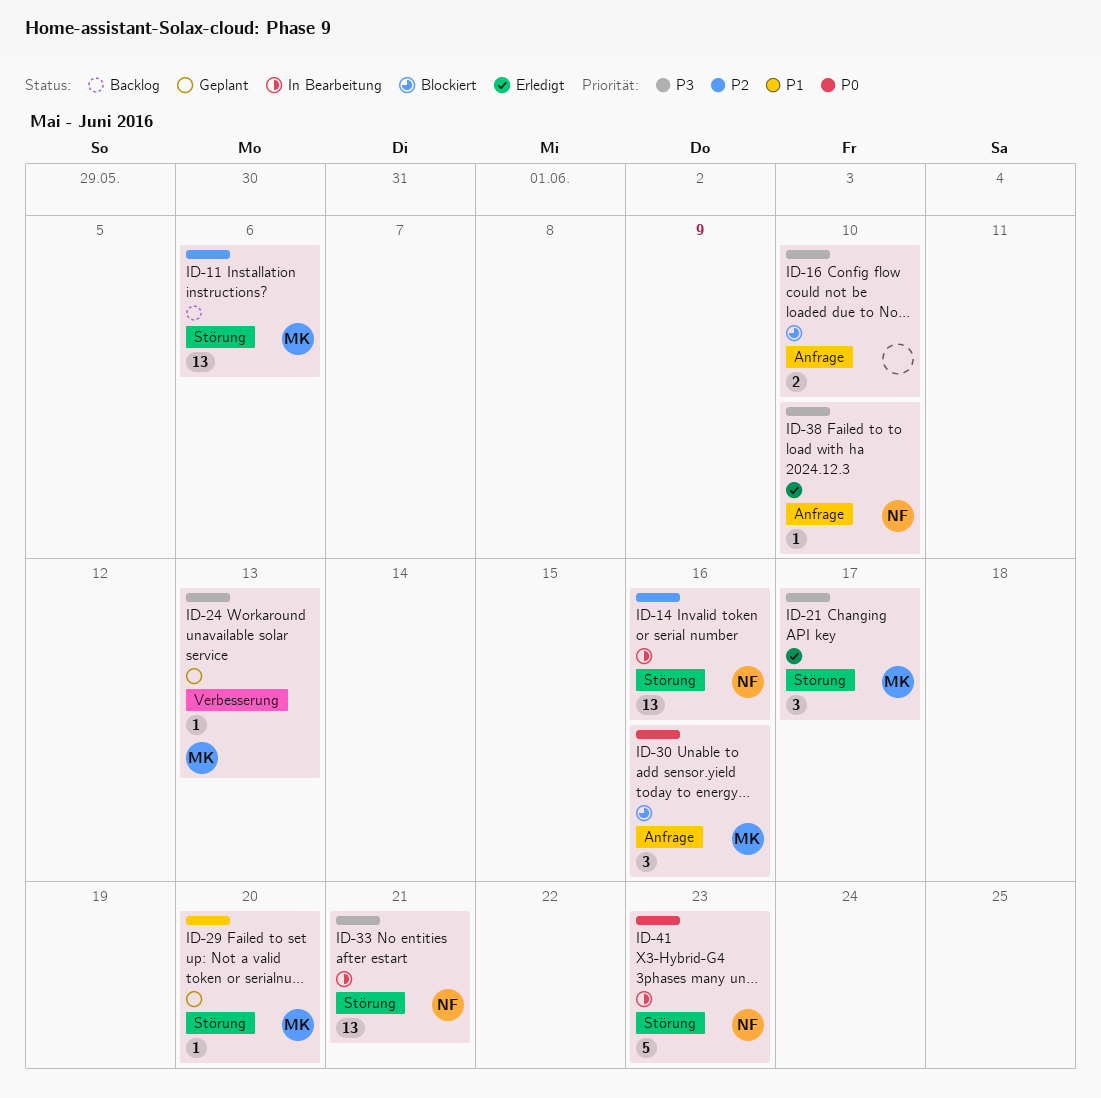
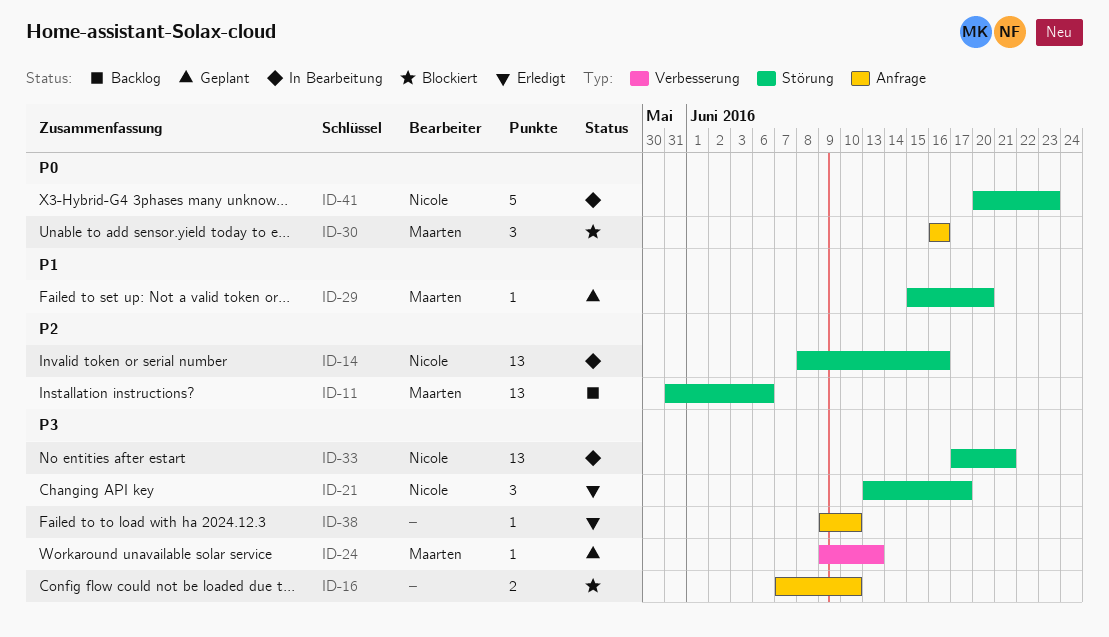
ID-21, owner: Maarten -> Nicole
ID-38, owner: Nicole -> none

